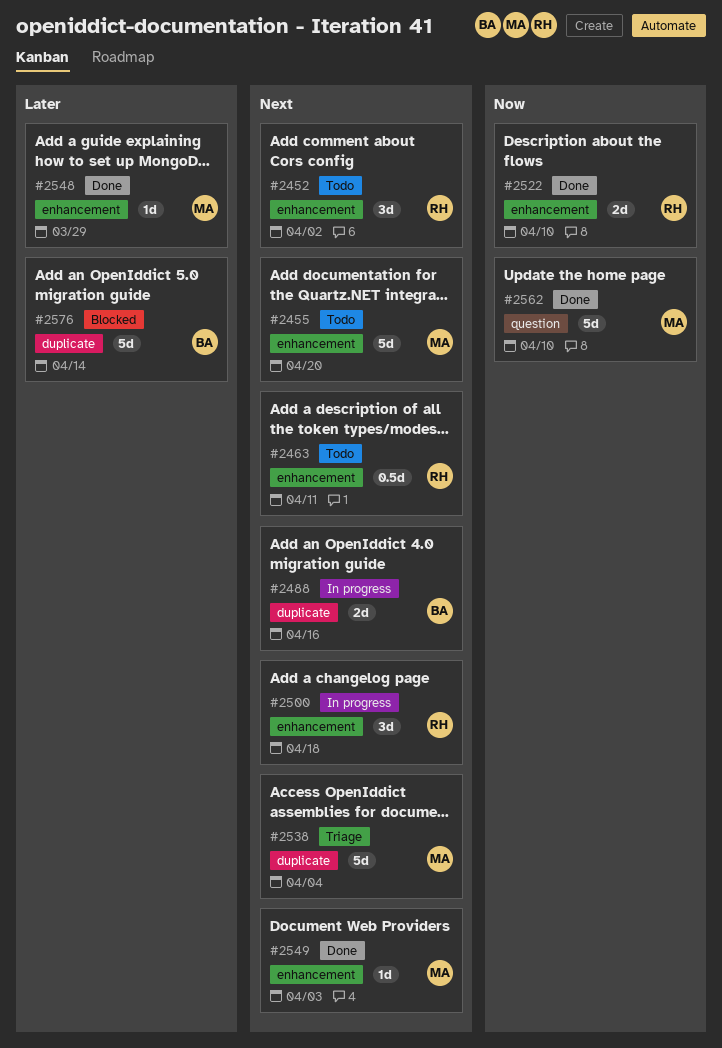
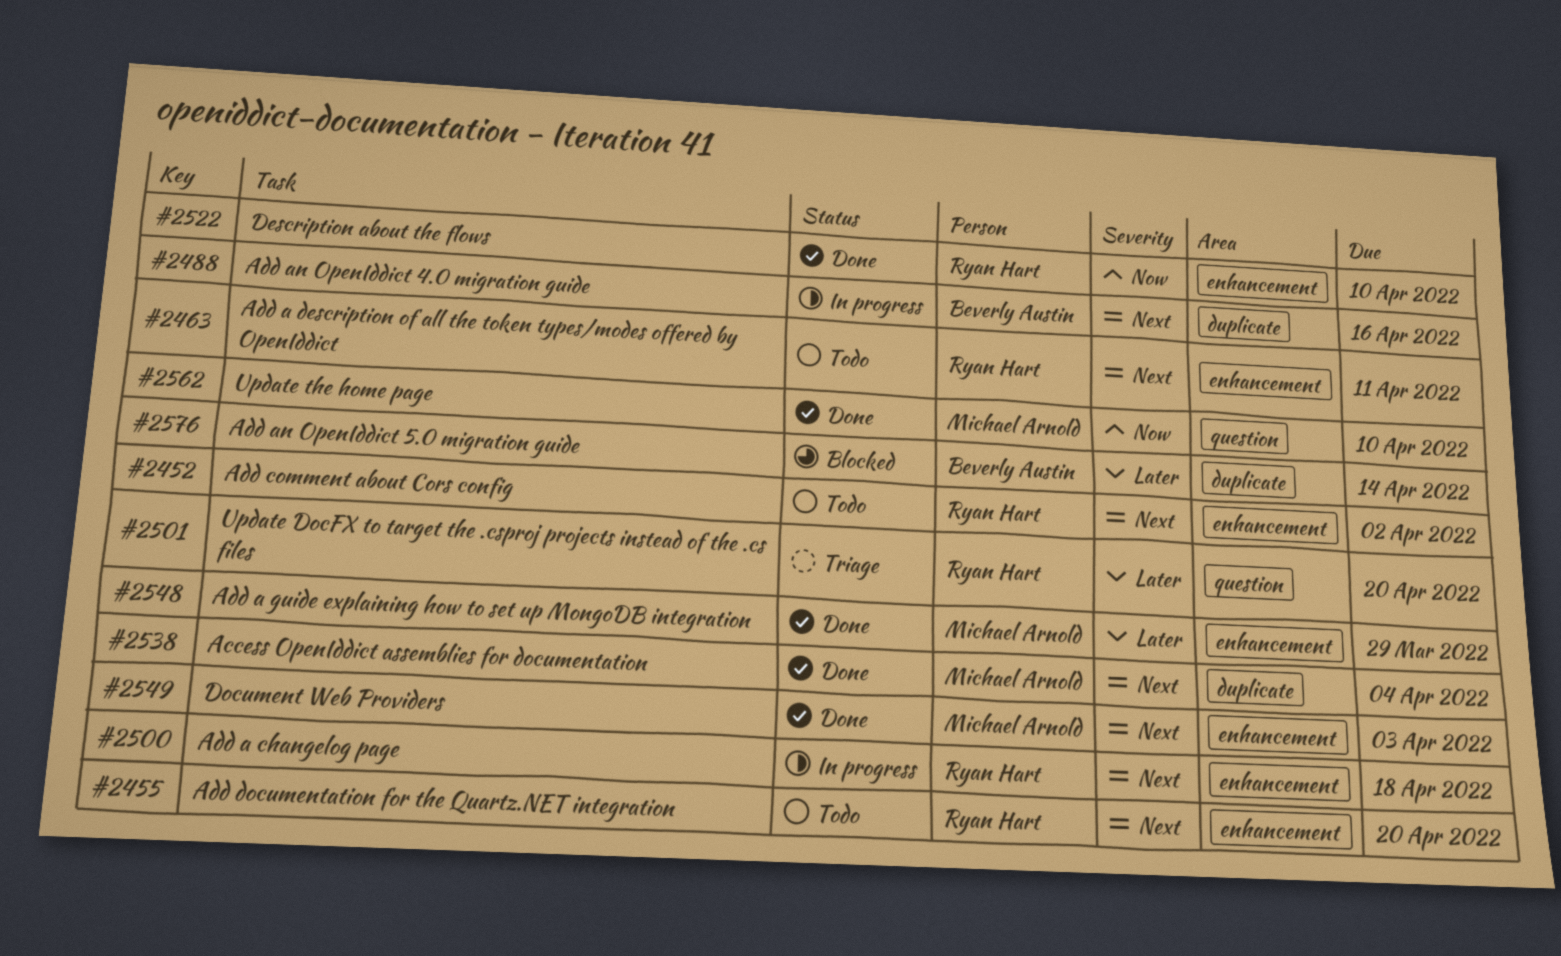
#2455, owner: Michael Arnold -> Ryan Hart
#2501: none -> present
#2538, status: Triage -> Done

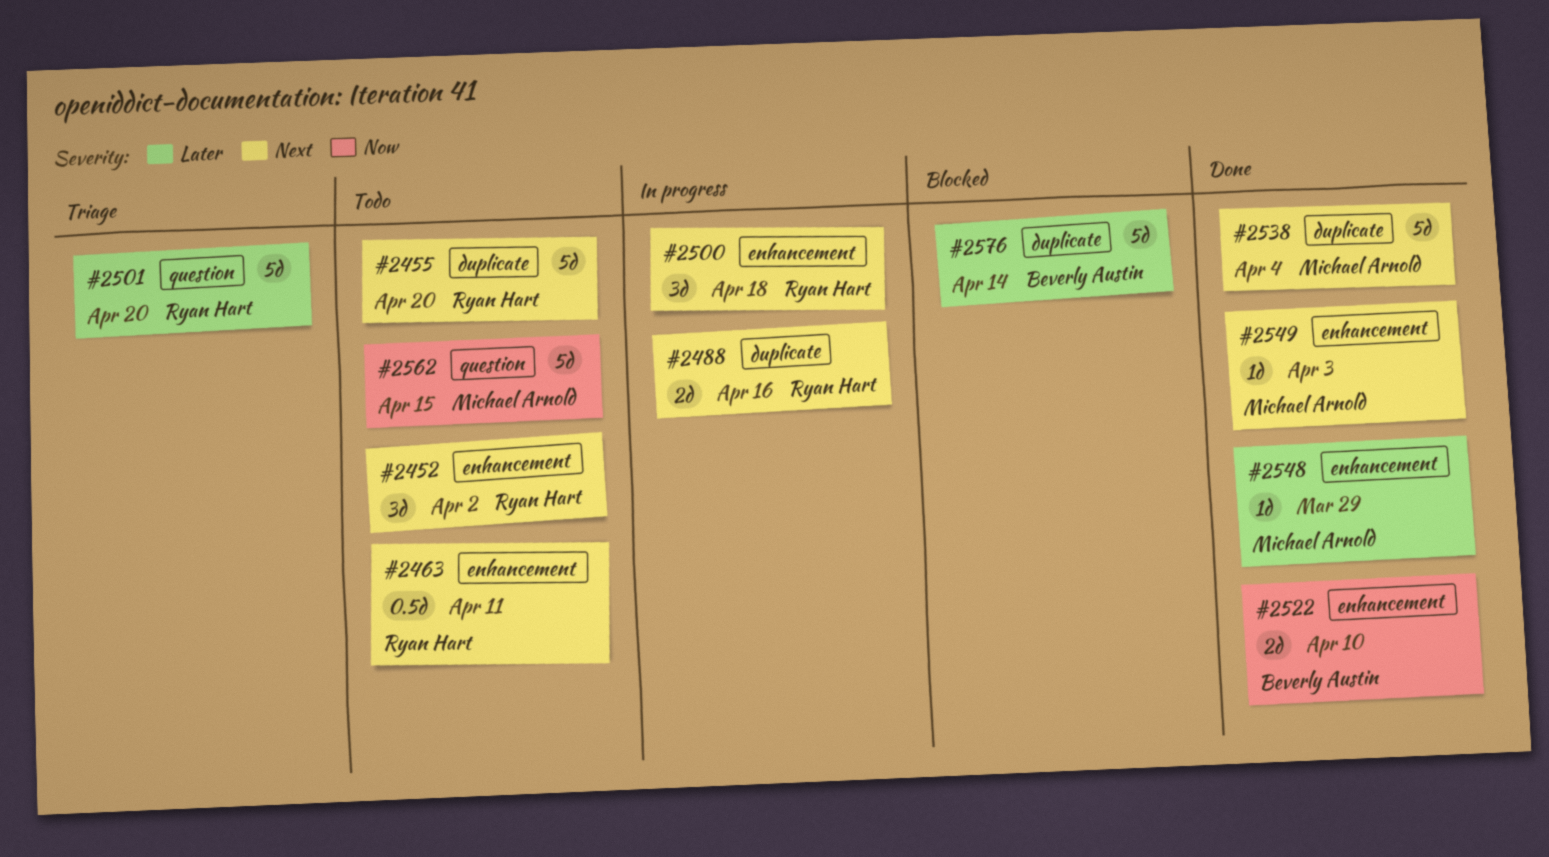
#2455, label: enhancement -> duplicate
#2488, owner: Beverly Austin -> Ryan Hart
#2522, owner: Ryan Hart -> Beverly Austin
#2562, status: Done -> Todo
#2562, due: Apr 10 -> Apr 15

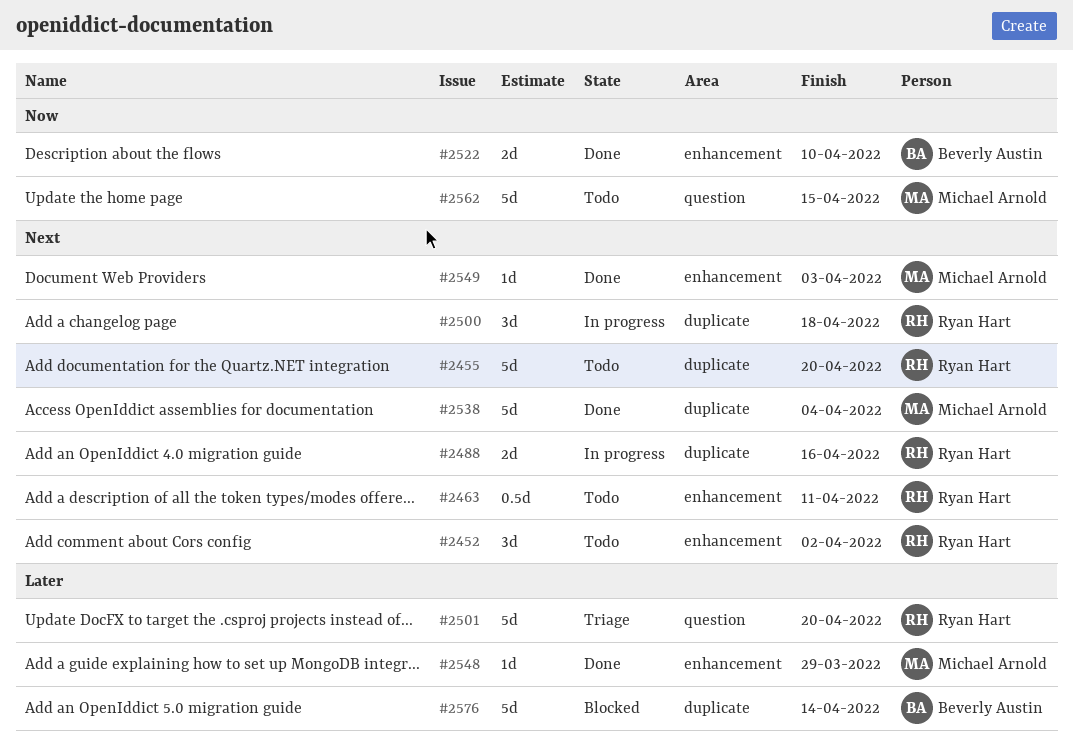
#2500, label: enhancement -> duplicate

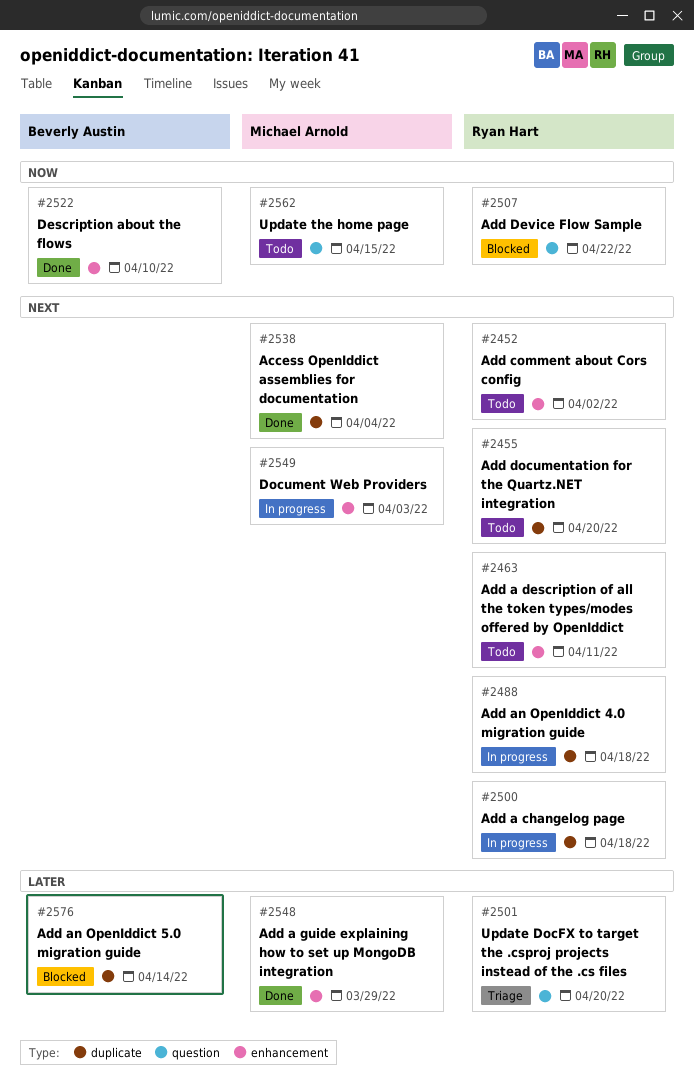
#2488, due: Apr 16 -> Apr 18
#2507: none -> present
#2549, status: Done -> In progress

